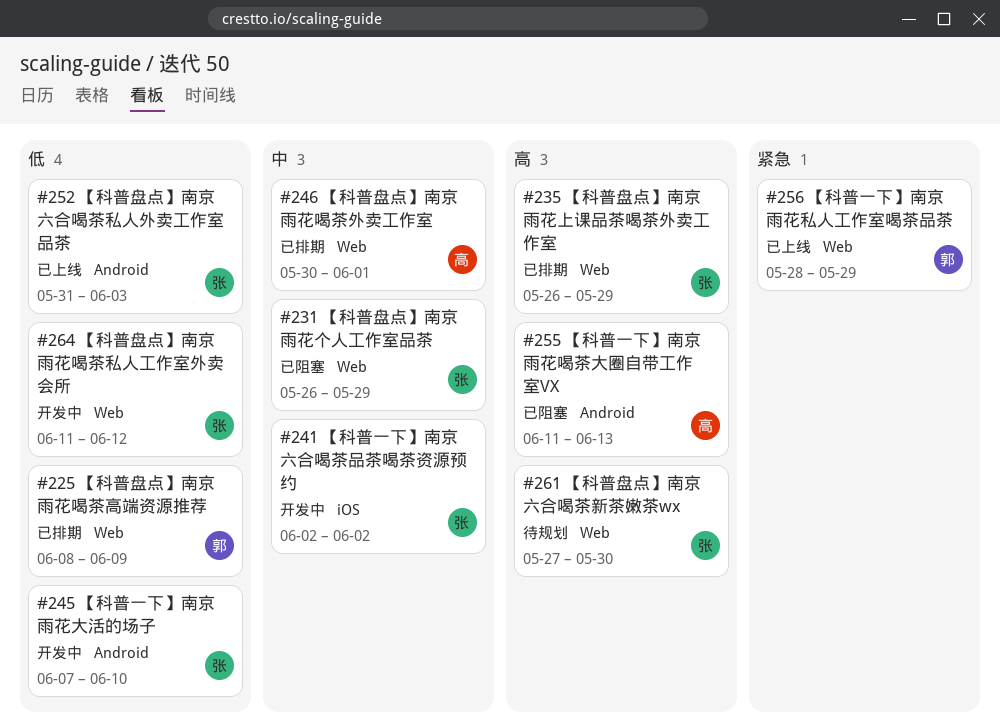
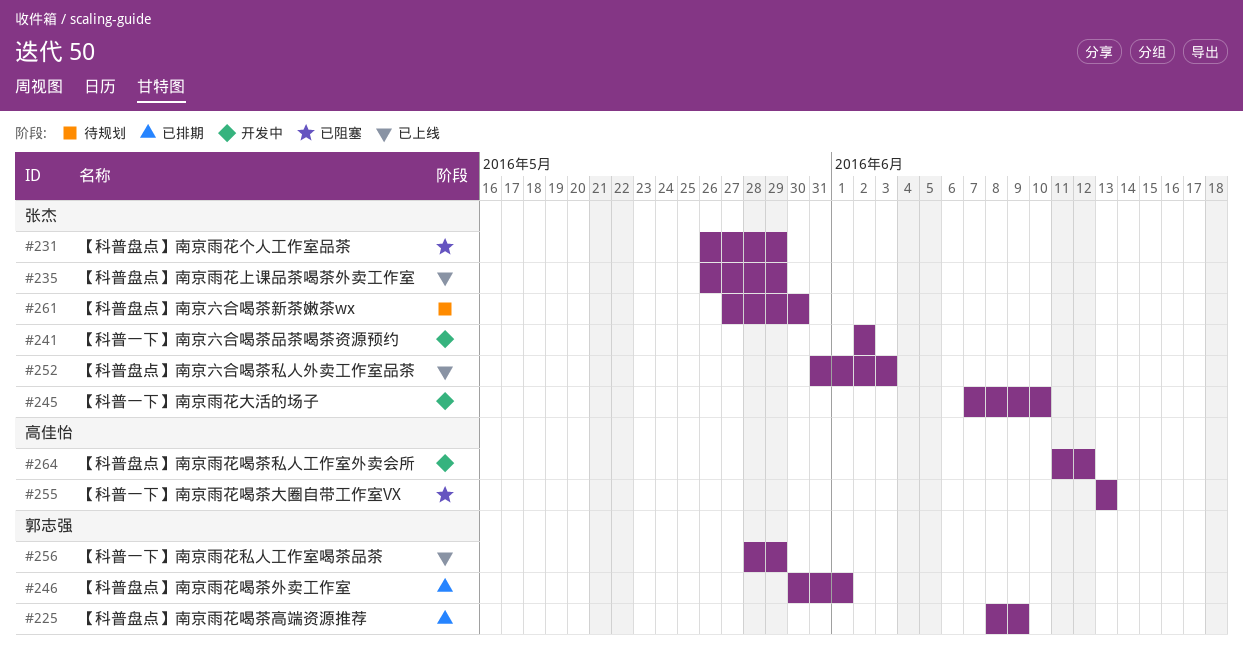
#235, status: 已排期 -> 已上线
#246, owner: 高佳怡 -> 郭志强
#255, start: Jun 11 -> Jun 13
#264, owner: 张杰 -> 高佳怡

